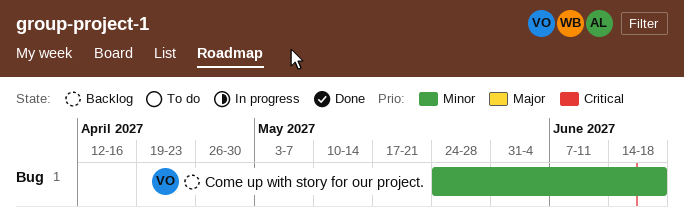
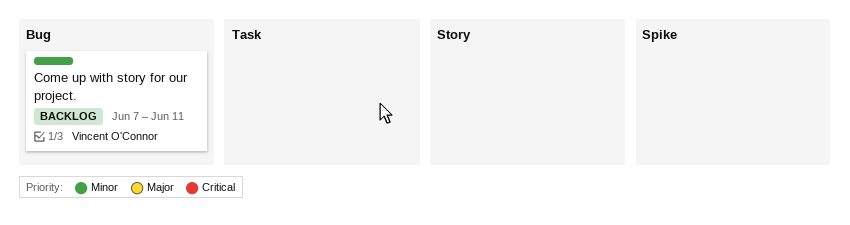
Come up with story for our project., start: May 24 -> Jun 7
Come up with story for our project., due: Jun 18 -> Jun 11

